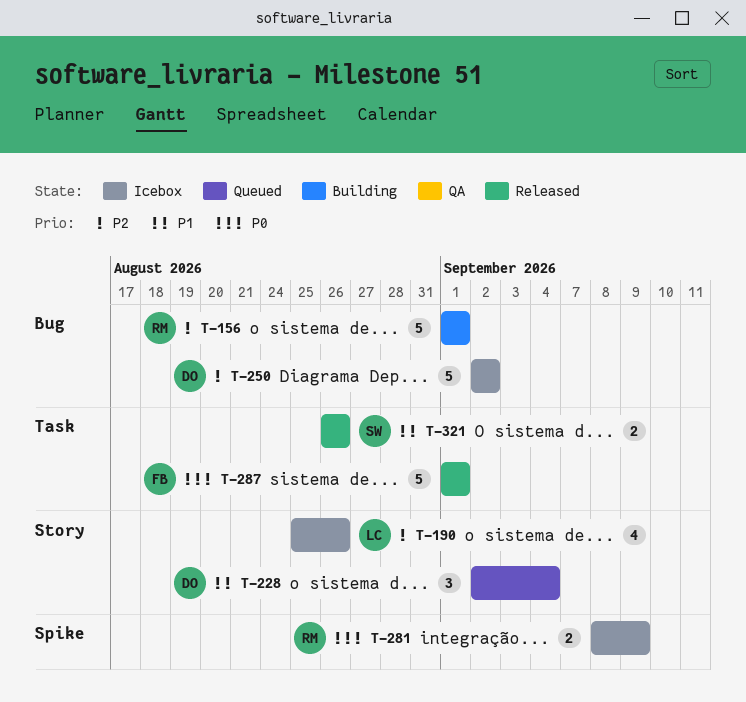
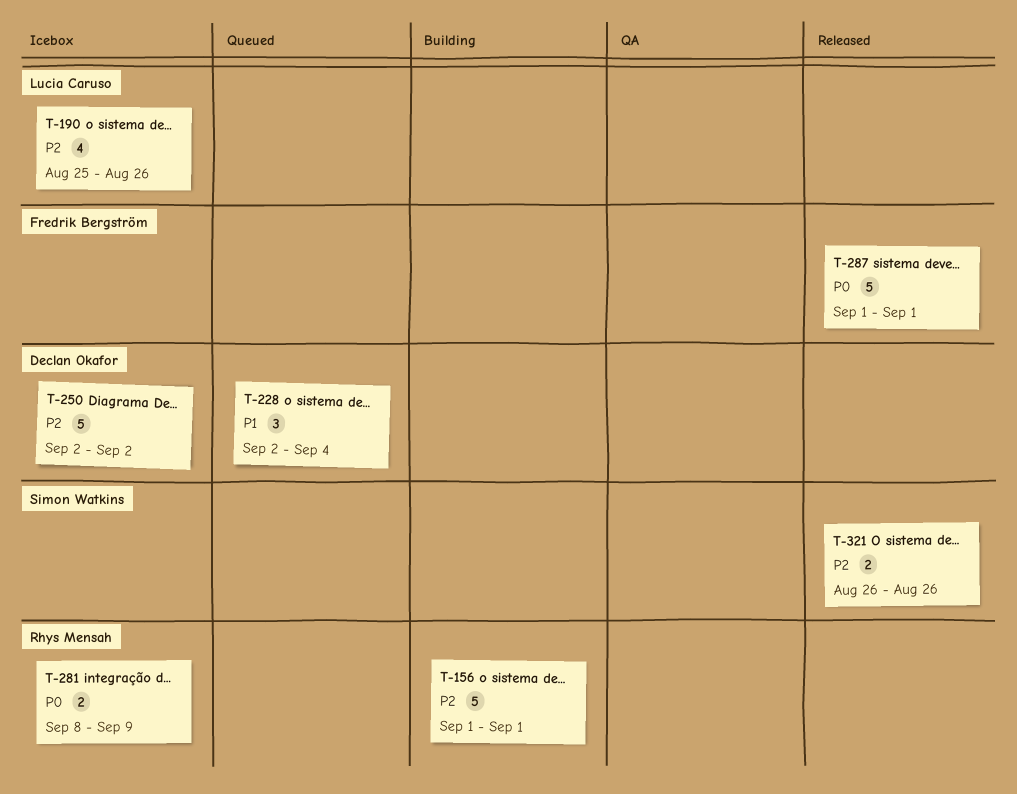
T-321, priority: P1 -> P2

